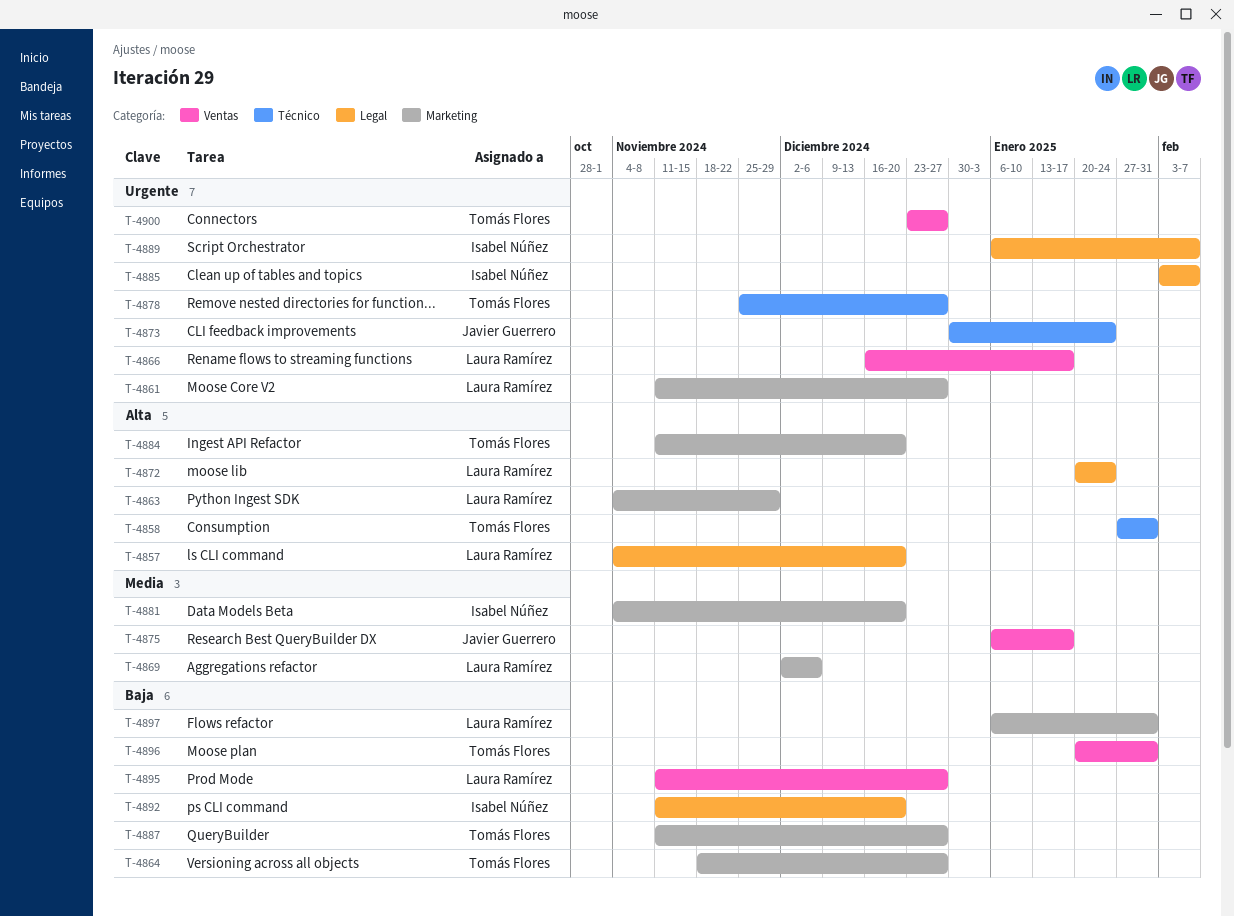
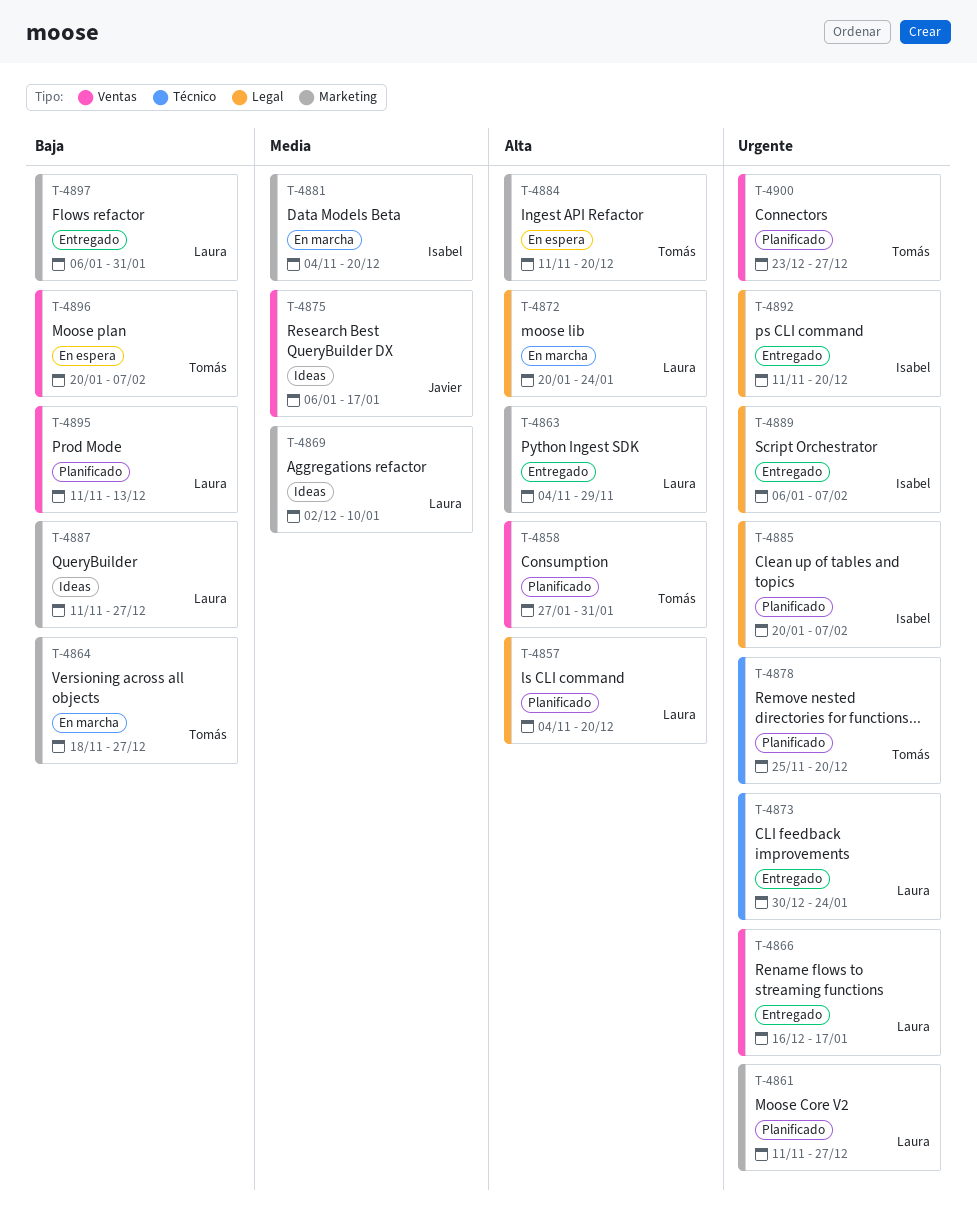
T-4858, label: Técnico -> Ventas
T-4869, due: Dec 6 -> Jan 10
T-4873, owner: Javier Guerrero -> Laura Ramírez
T-4878, due: Dec 27 -> Dec 20
T-4885, start: Feb 3 -> Jan 20
T-4887, owner: Tomás Flores -> Laura Ramírez
T-4892, priority: Baja -> Urgente
T-4895, due: Dec 27 -> Dec 13
T-4896, due: Jan 31 -> Feb 7

